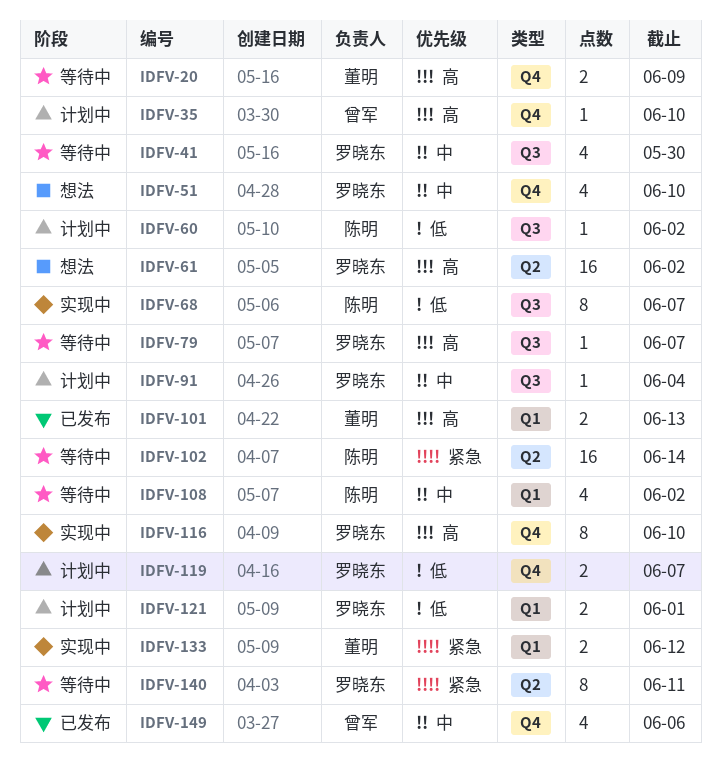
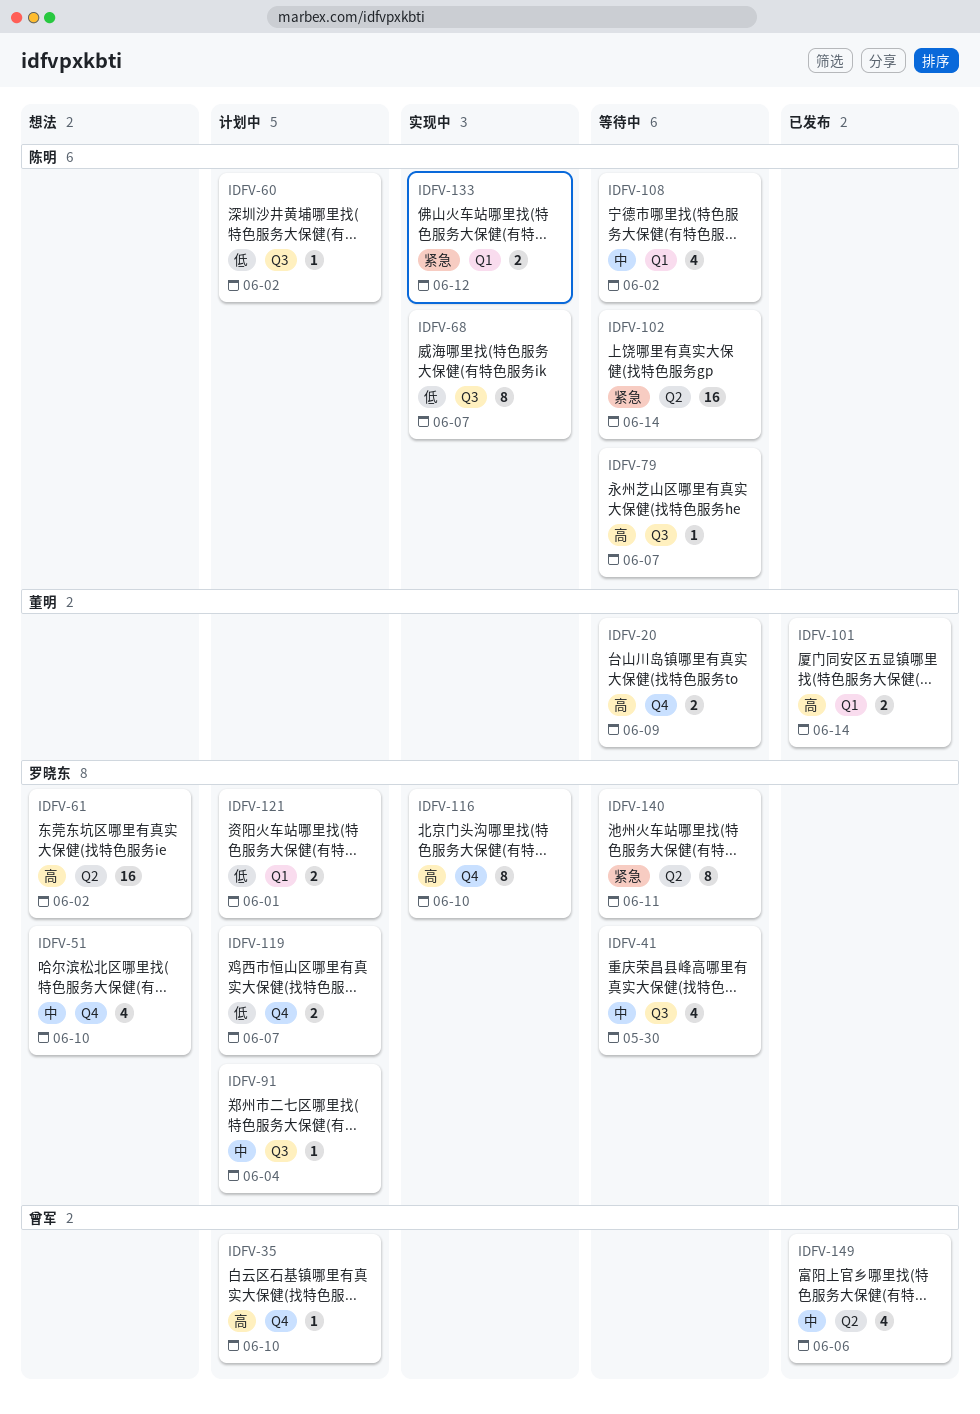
IDFV-79, owner: 罗晓东 -> 陈明
IDFV-101, due: Jun 13 -> Jun 14
IDFV-133, owner: 董明 -> 陈明
IDFV-149, label: Q4 -> Q2

